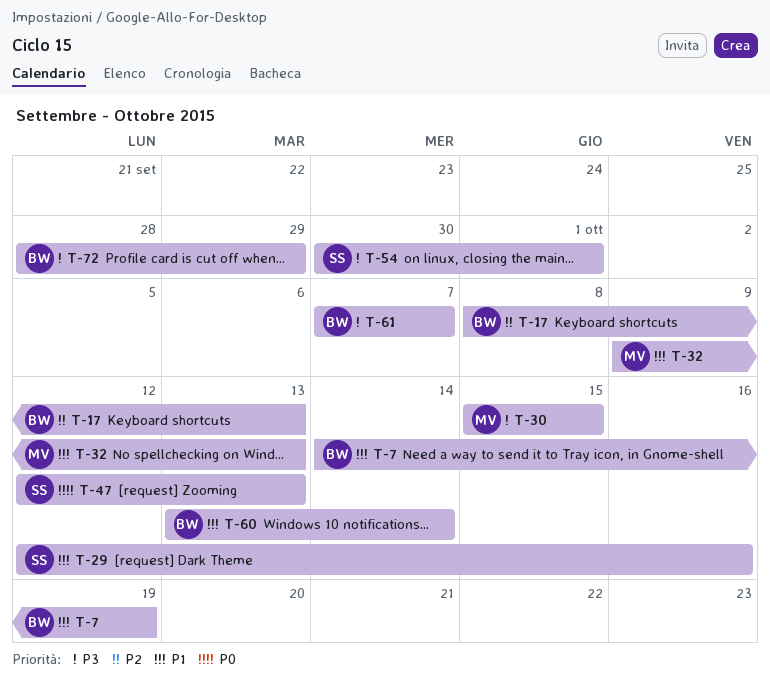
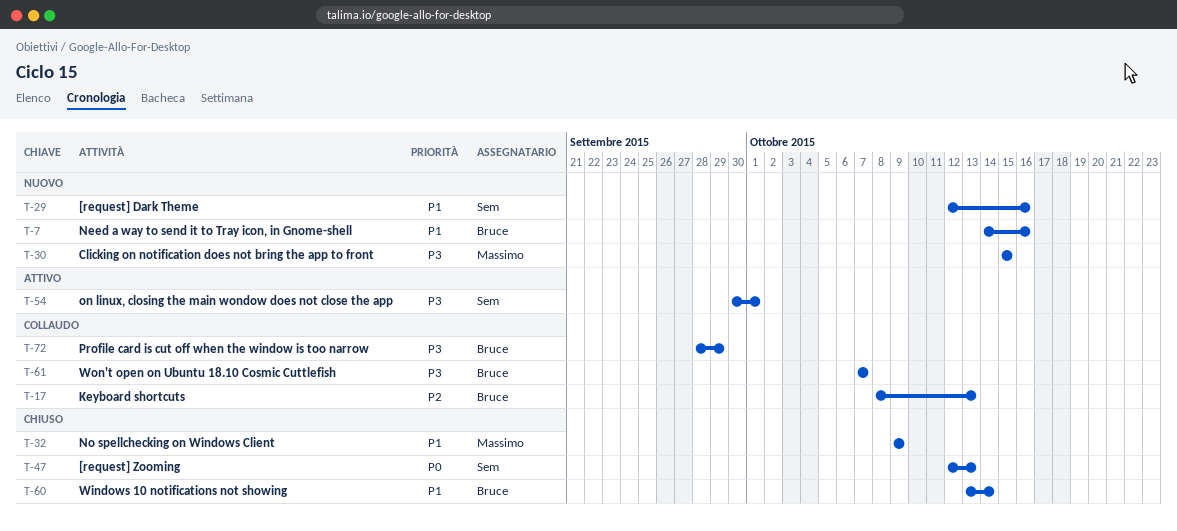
T-7, due: Oct 19 -> Oct 16
T-32, due: Oct 13 -> Oct 9

